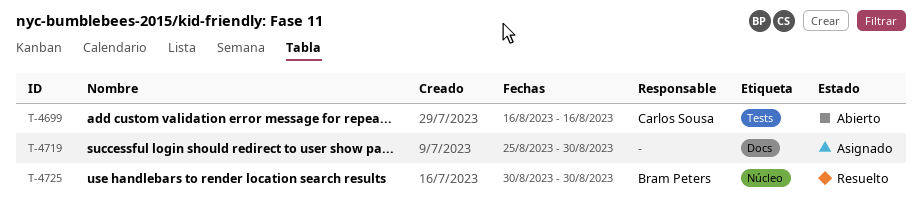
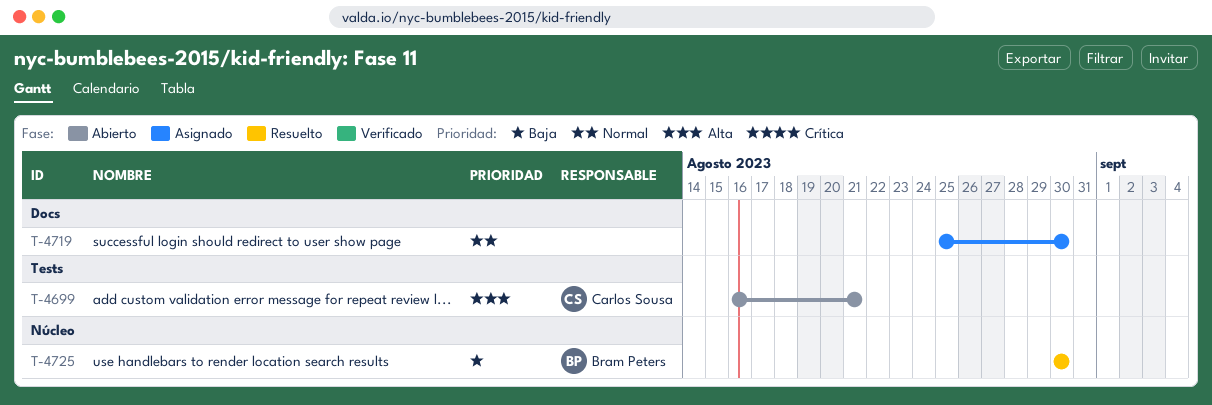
T-4699, due: Aug 16 -> Aug 21

